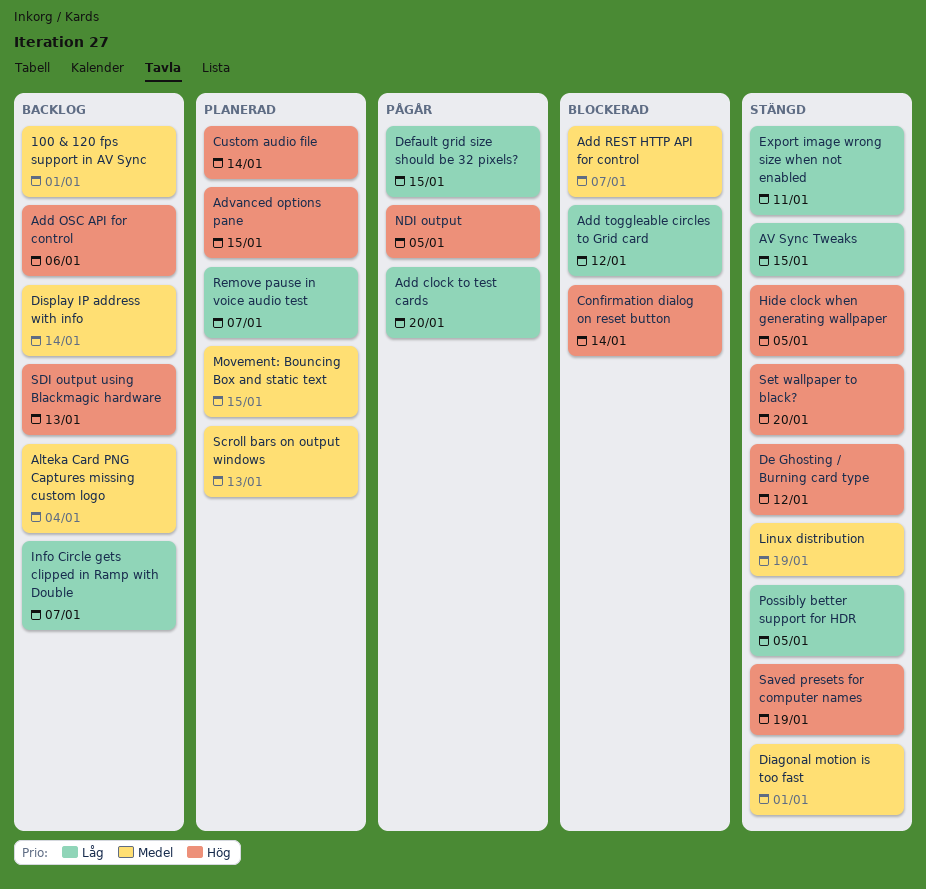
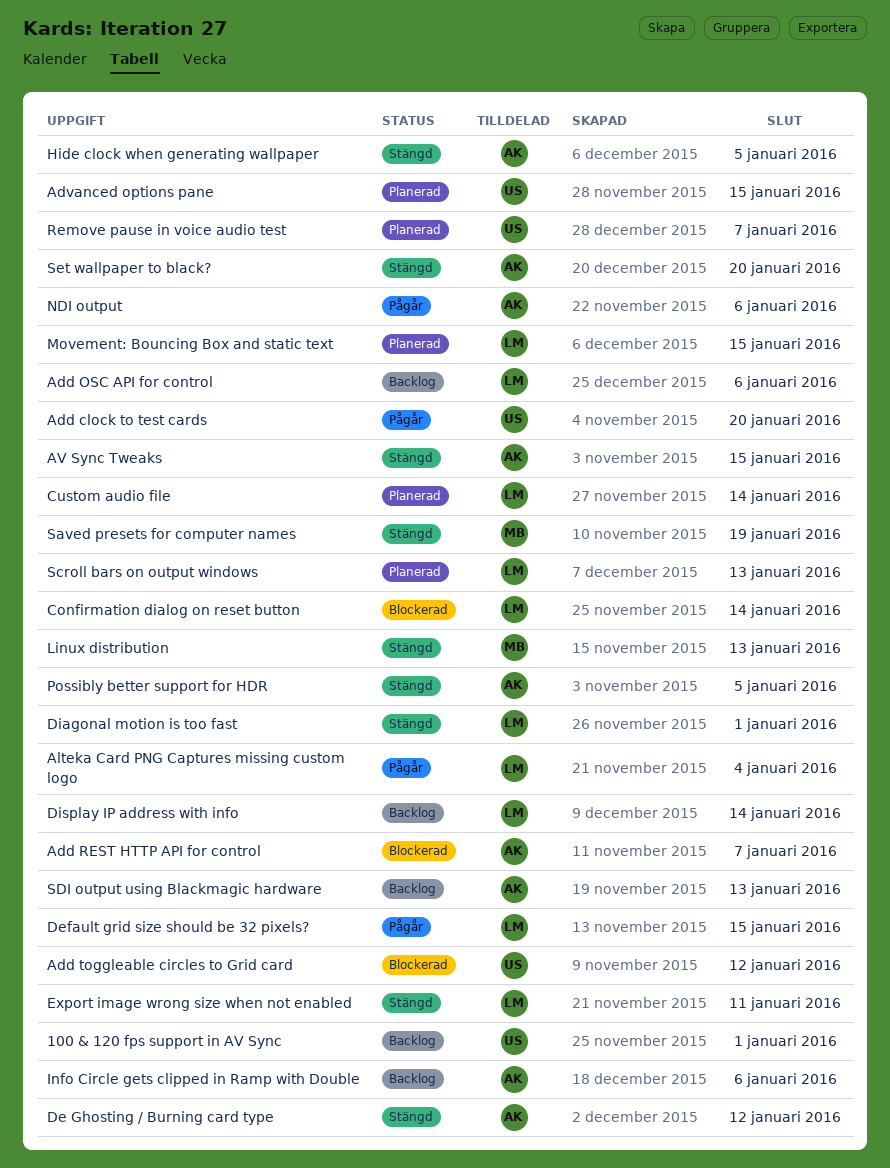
Alteka Card PNG Captures missing custom logo, status: Backlog -> Pågår
Info Circle gets clipped in Ramp with Double, due: Jan 7 -> Jan 6
Linux distribution, due: Jan 19 -> Jan 13
NDI output, due: Jan 5 -> Jan 6

